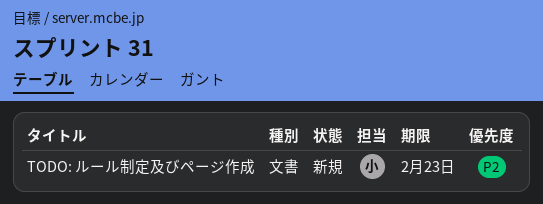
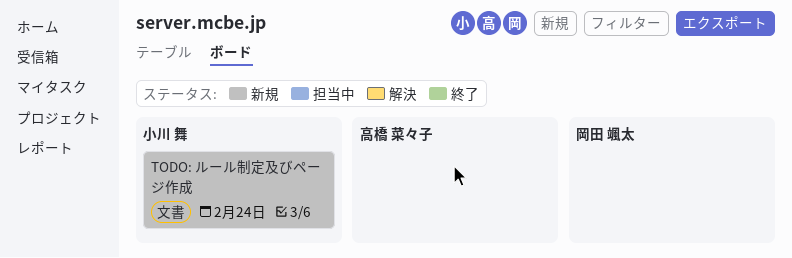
TODO: ルール制定及びページ作成, due: Feb 23 -> Feb 24

